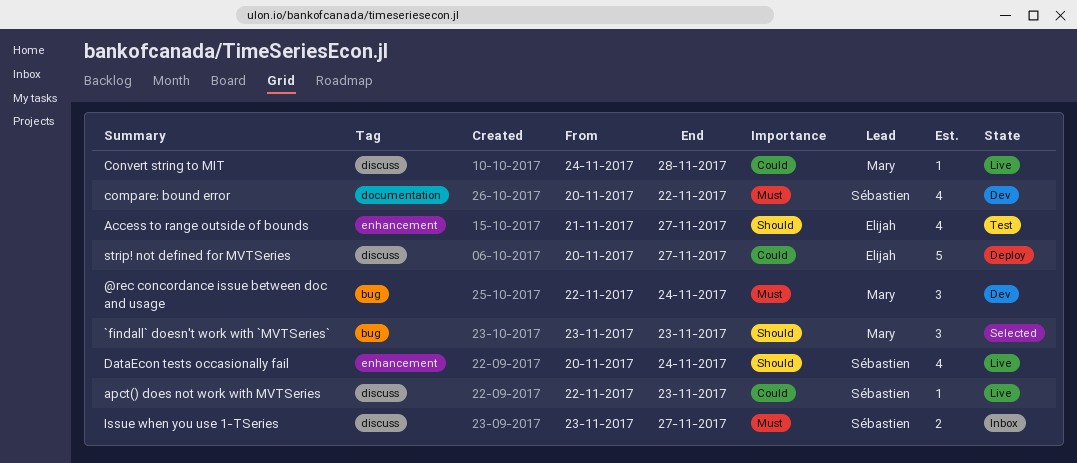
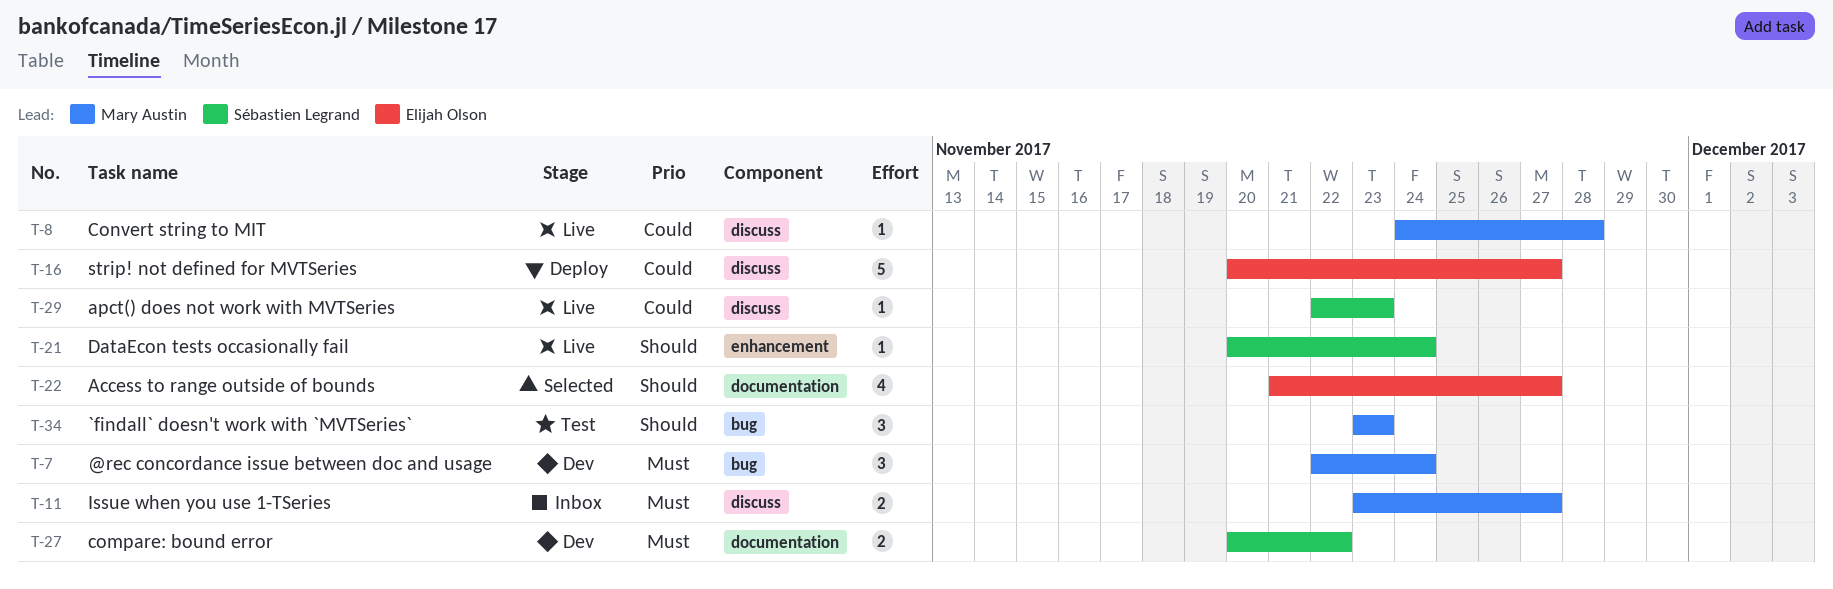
`findall` doesn't work with `MVTSeries`, status: Selected -> Test
Access to range outside of bounds, status: Test -> Selected
Access to range outside of bounds, label: enhancement -> documentation
compare: bound error, estimate: 4 -> 2
DataEcon tests occasionally fail, estimate: 4 -> 1
Issue when you use 1-TSeries, owner: Sébastien Legrand -> Mary Austin

